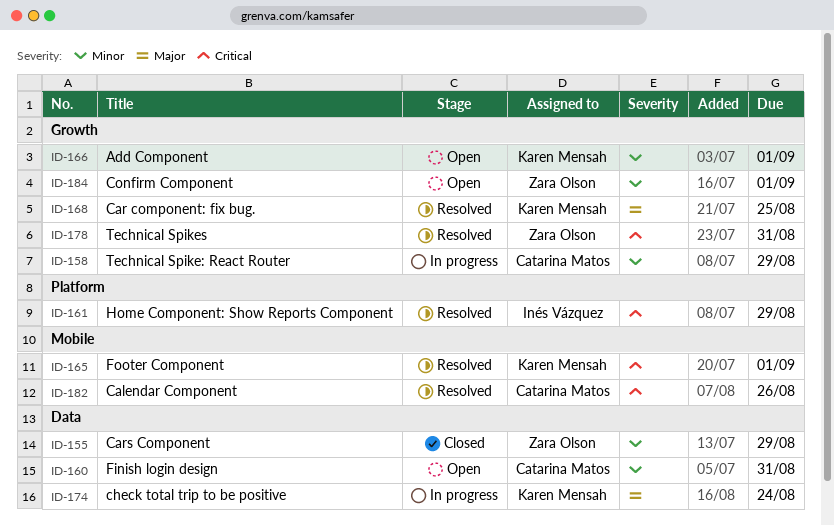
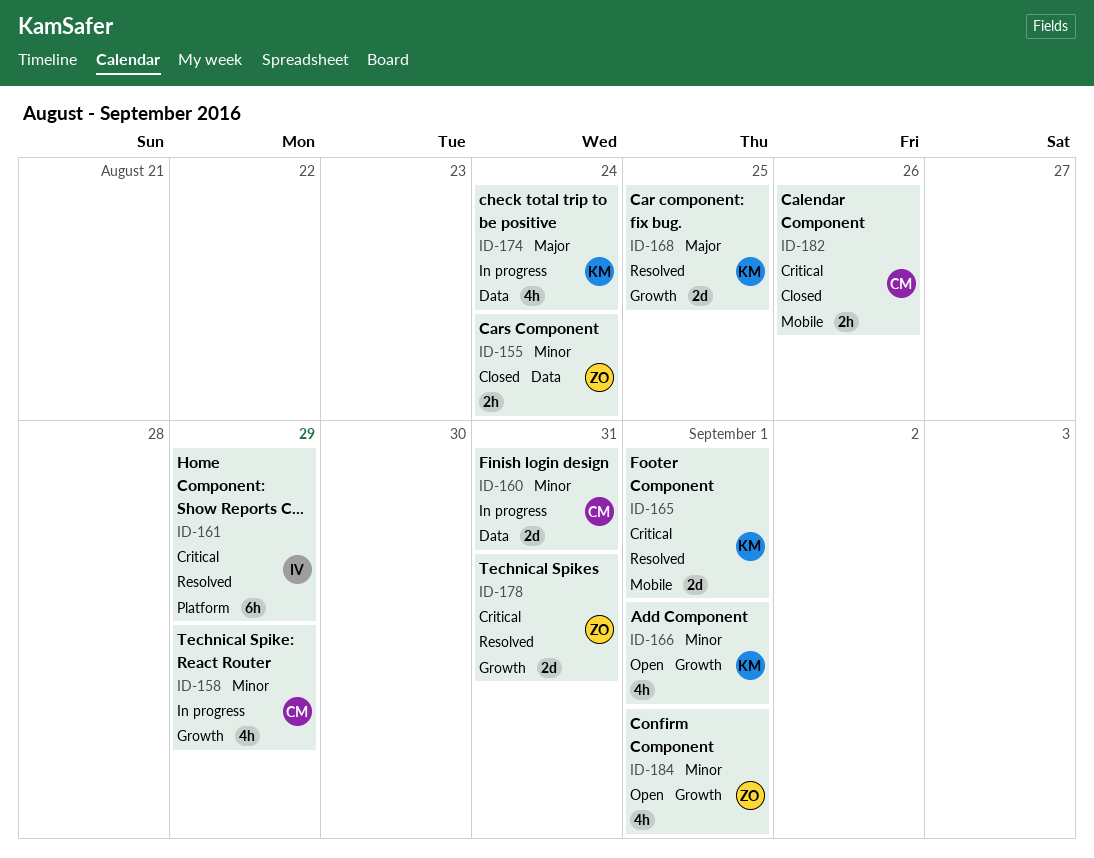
ID-155, due: Aug 29 -> Aug 24
ID-160, status: Open -> In progress
ID-182, status: Resolved -> Closed

